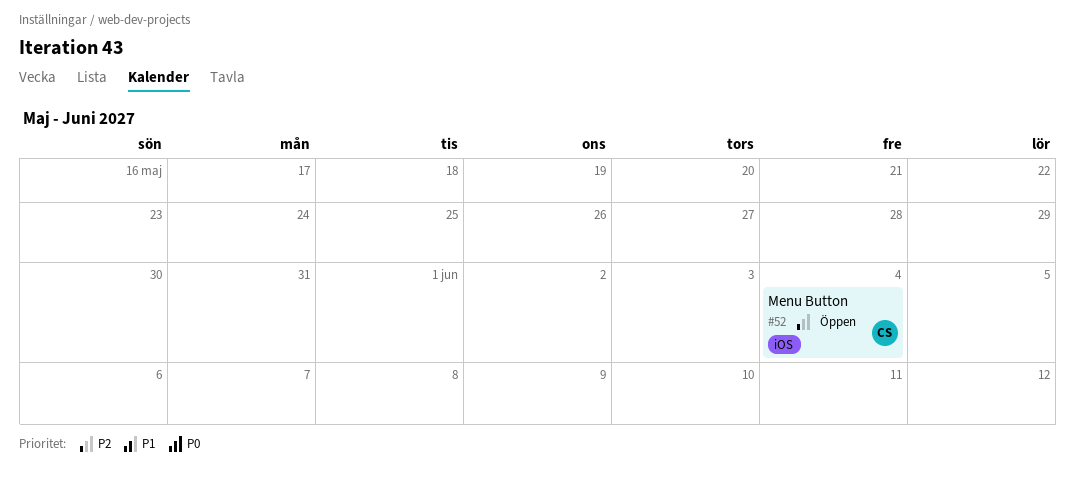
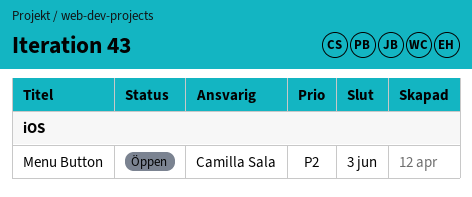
Menu Button, due: Jun 4 -> Jun 3

